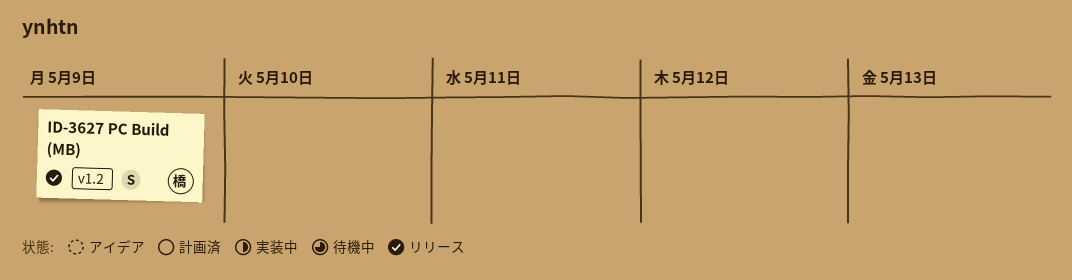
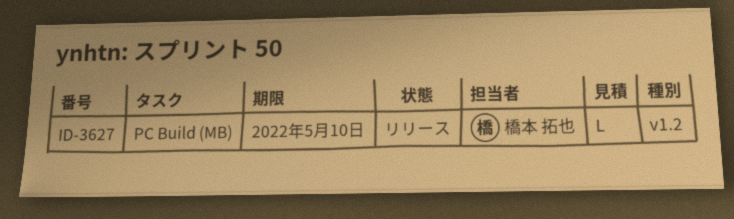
ID-3627, estimate: S -> L
ID-3627, due: May 9 -> May 10

